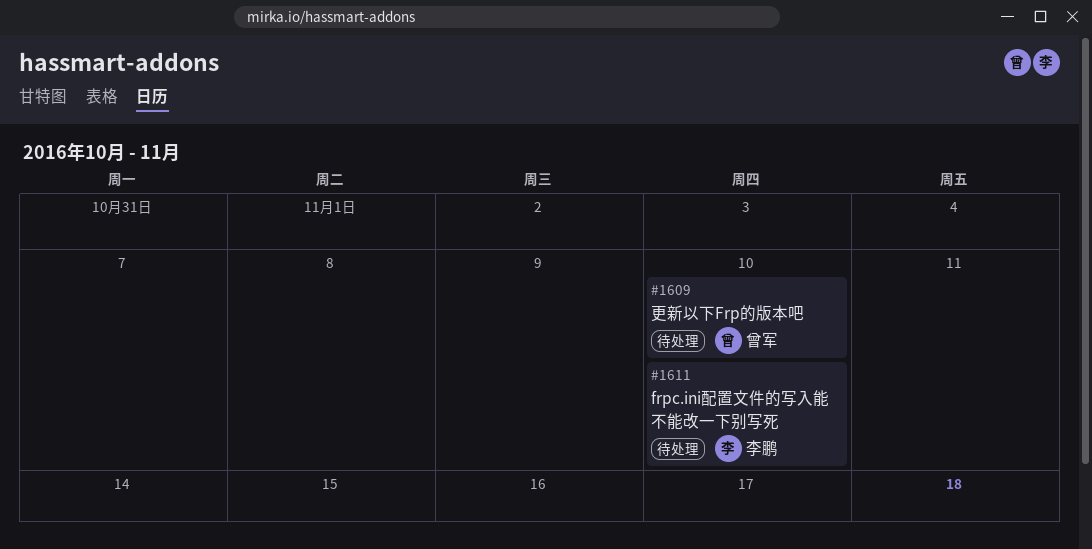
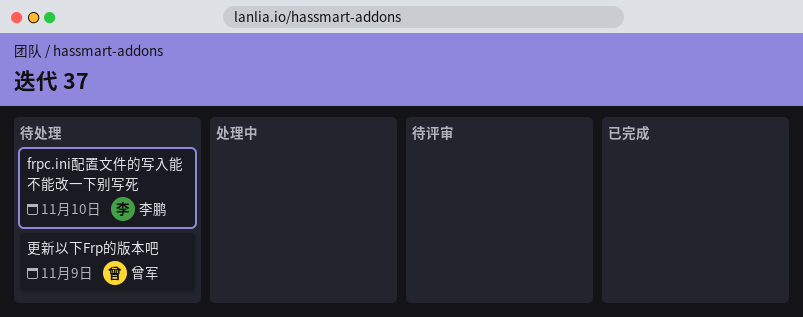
更新以下Frp的版本吧, due: Nov 10 -> Nov 9

